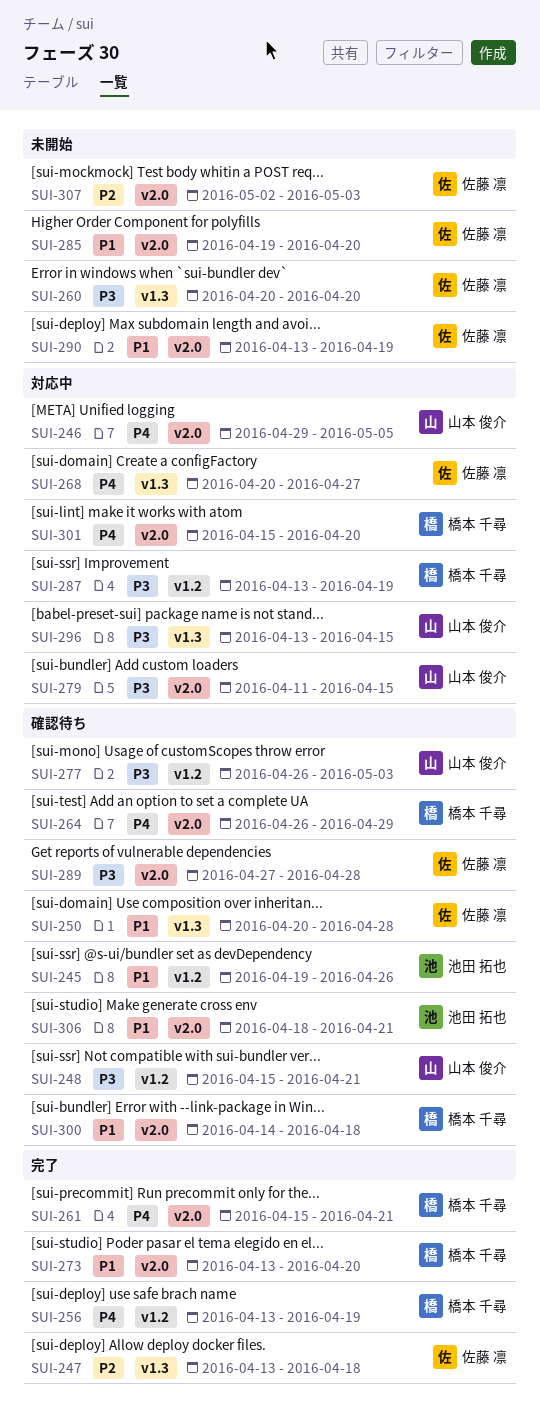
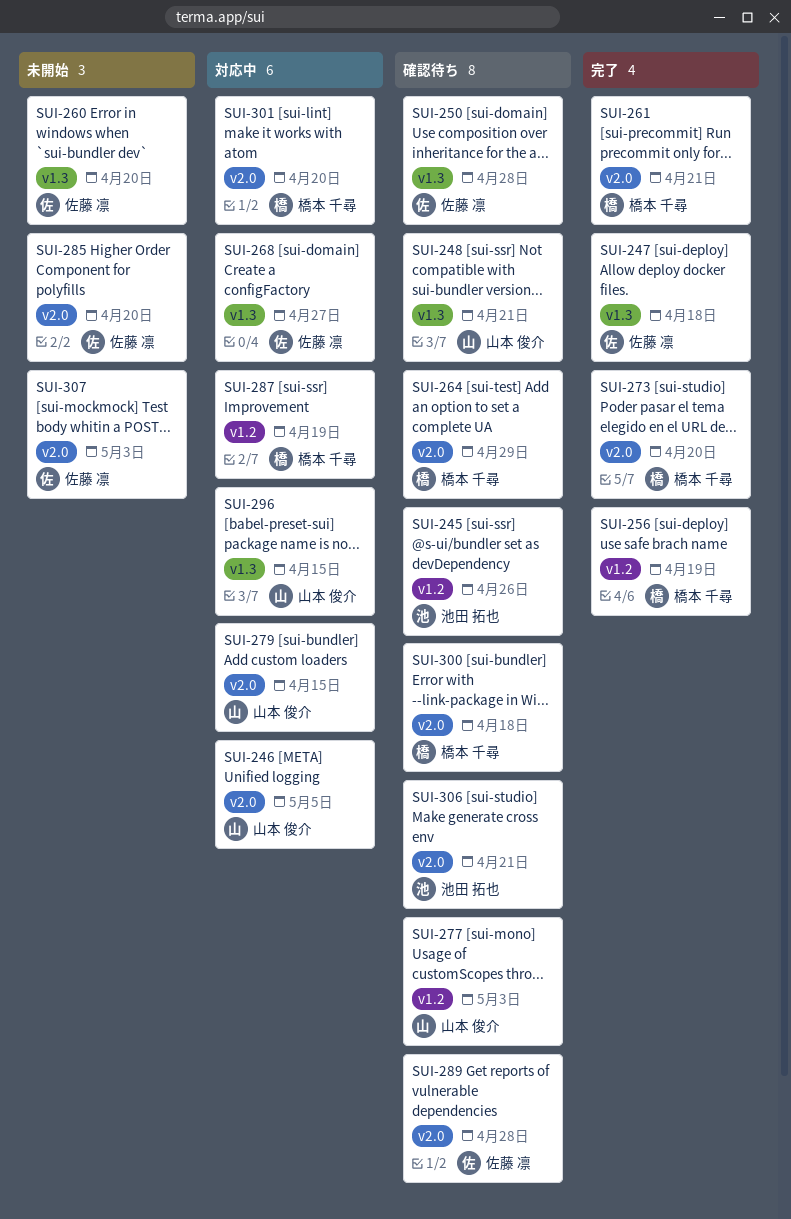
SUI-248, label: v1.2 -> v1.3
SUI-290: present -> none

